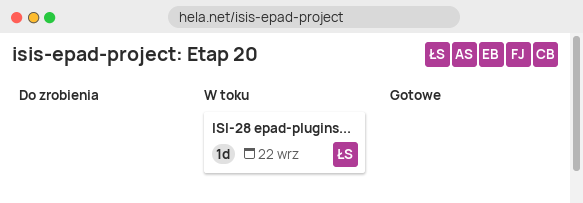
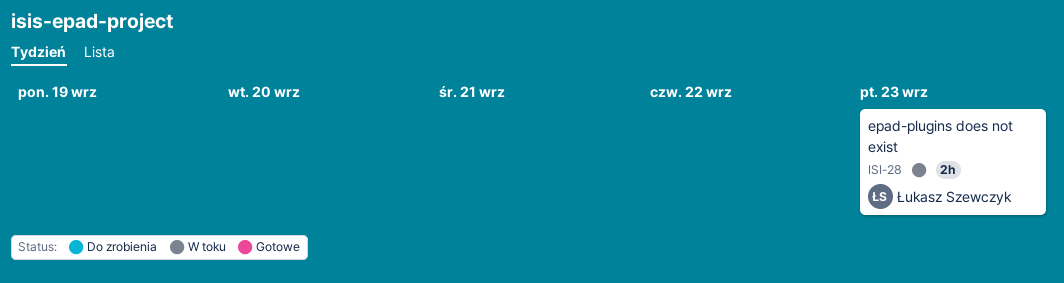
ISI-28, estimate: 1d -> 2h
ISI-28, due: Sep 22 -> Sep 23

